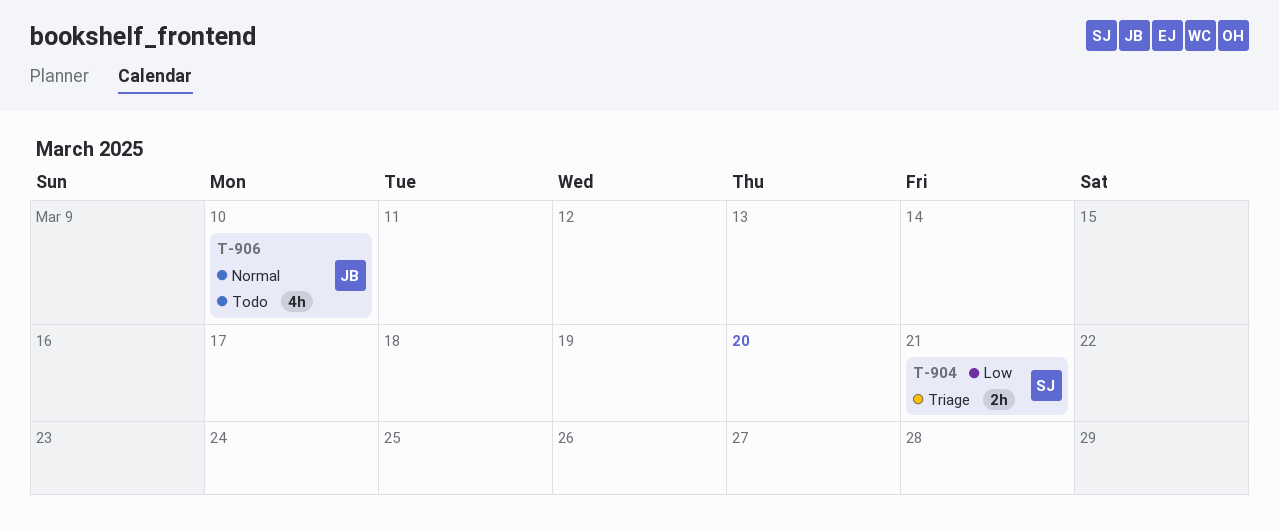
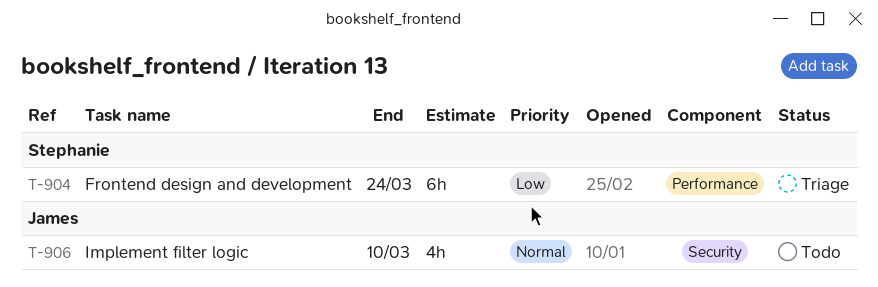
T-904, estimate: 2h -> 6h
T-904, due: Mar 21 -> Mar 24

